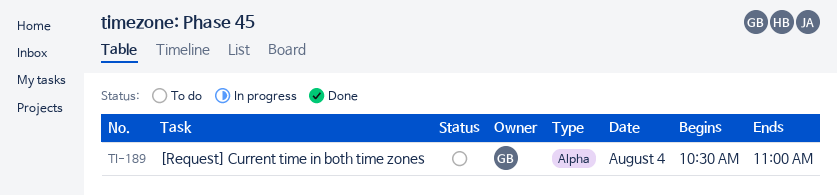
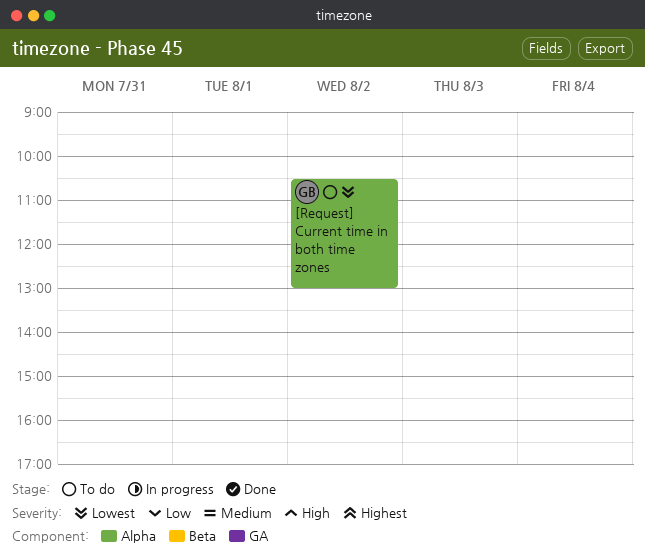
[Request] Current time in both time zones, day: Aug 4 -> Aug 2
[Request] Current time in both time zones, ends: 11:00 -> 13:00

